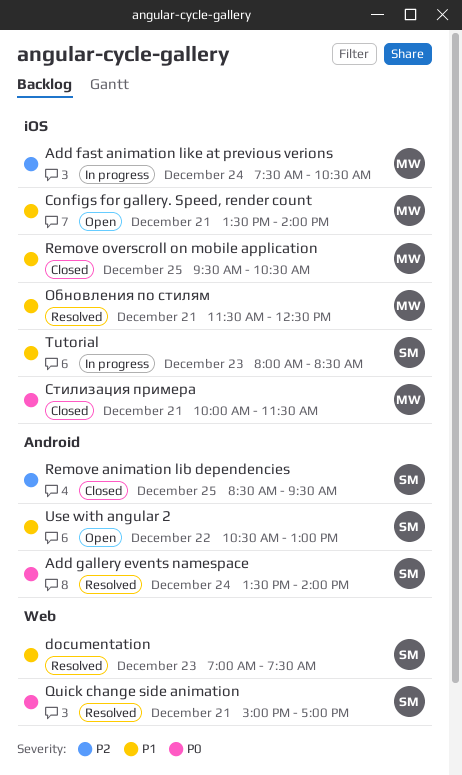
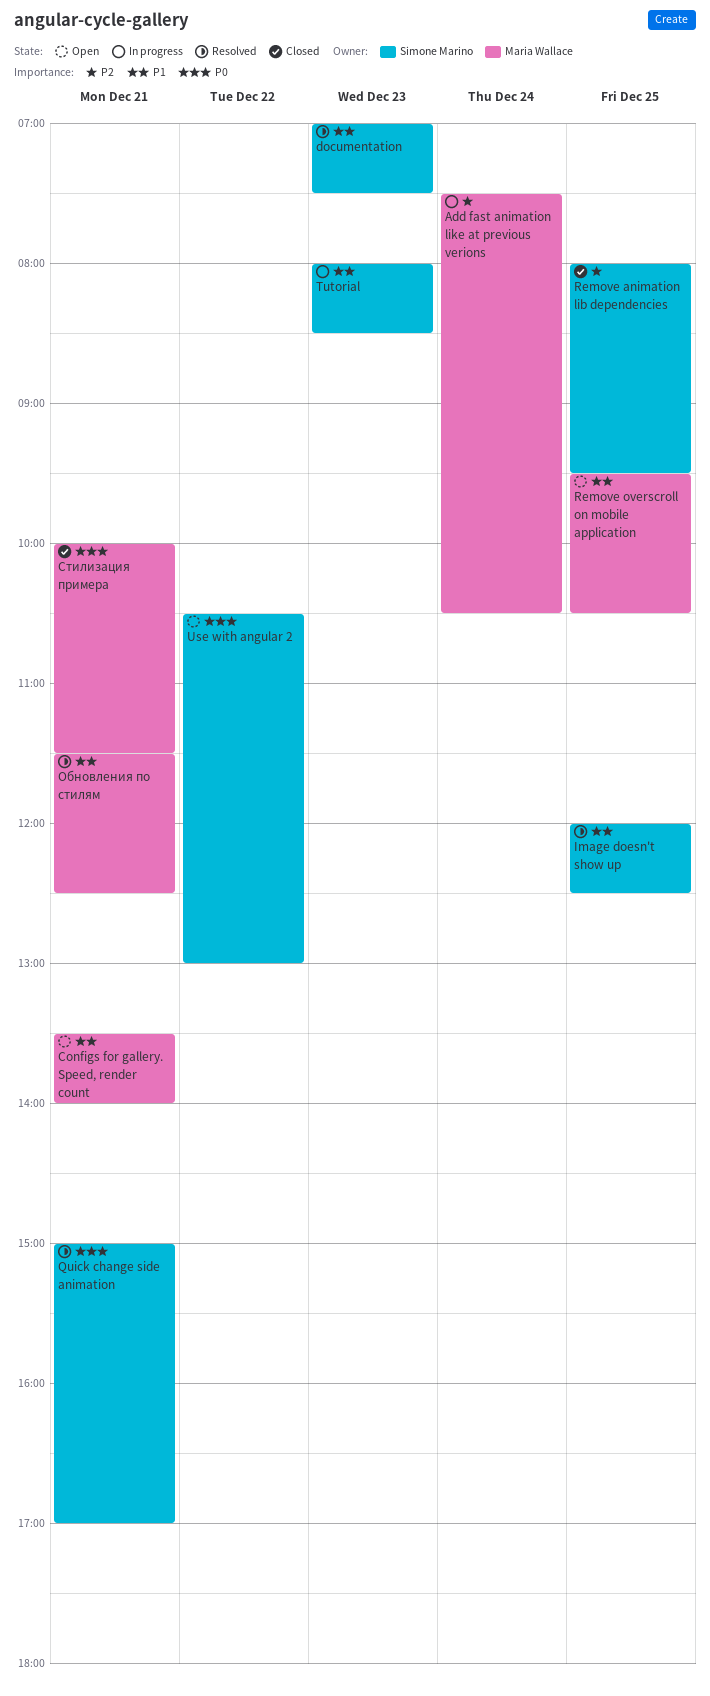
Add gallery events namespace: present -> none
Image doesn't show up: none -> present
Remove animation lib dependencies, begins: 08:30 -> 08:00
Remove overscroll on mobile application, status: Closed -> Open
Use with angular 2, priority: P1 -> P0

